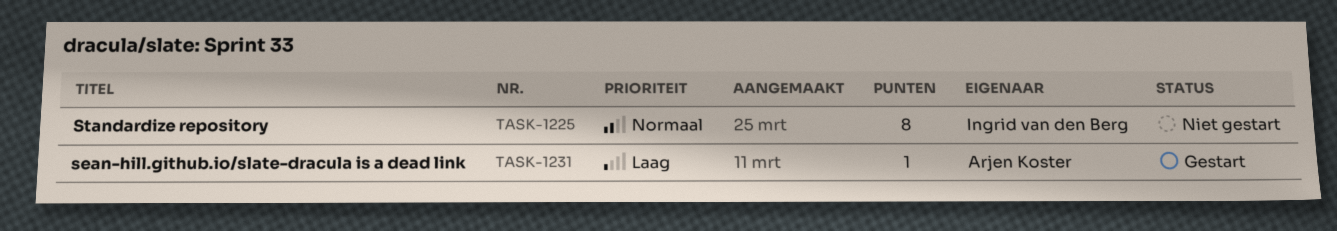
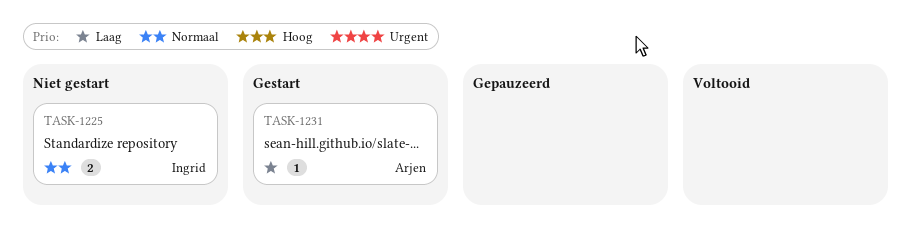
TASK-1225, estimate: 8 -> 2

